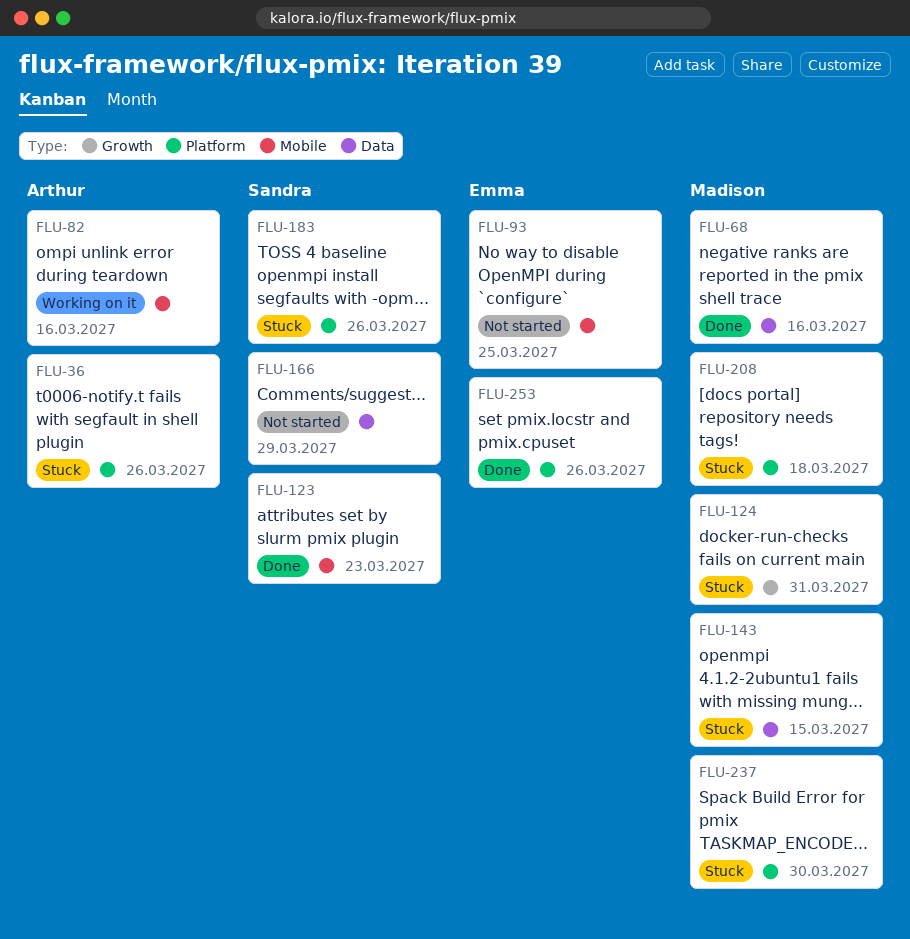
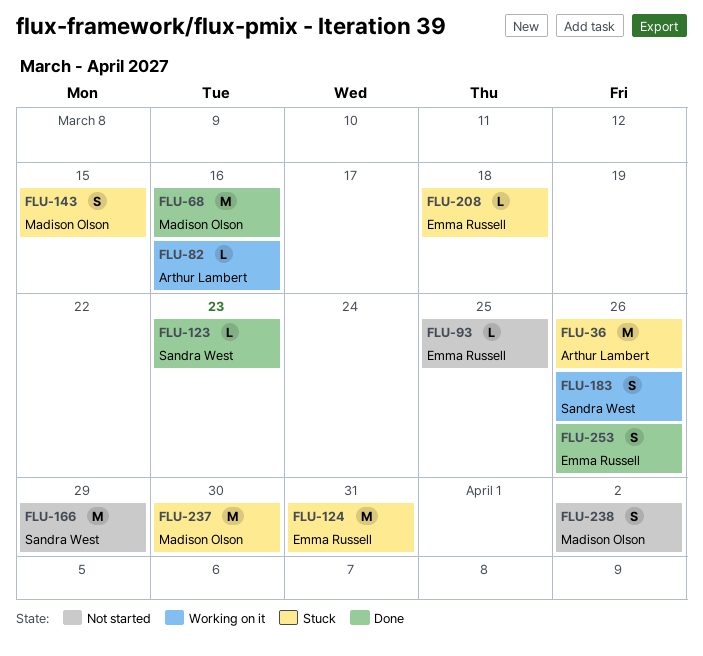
FLU-124, owner: Madison Olson -> Emma Russell
FLU-183, status: Stuck -> Working on it
FLU-208, owner: Madison Olson -> Emma Russell
FLU-238: none -> present

